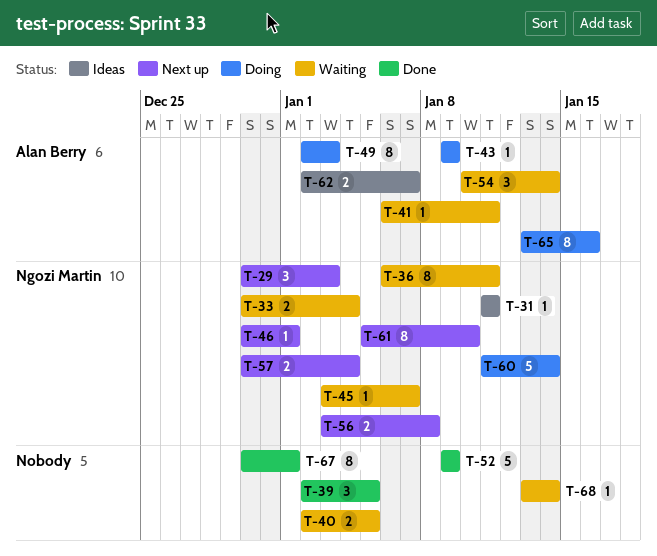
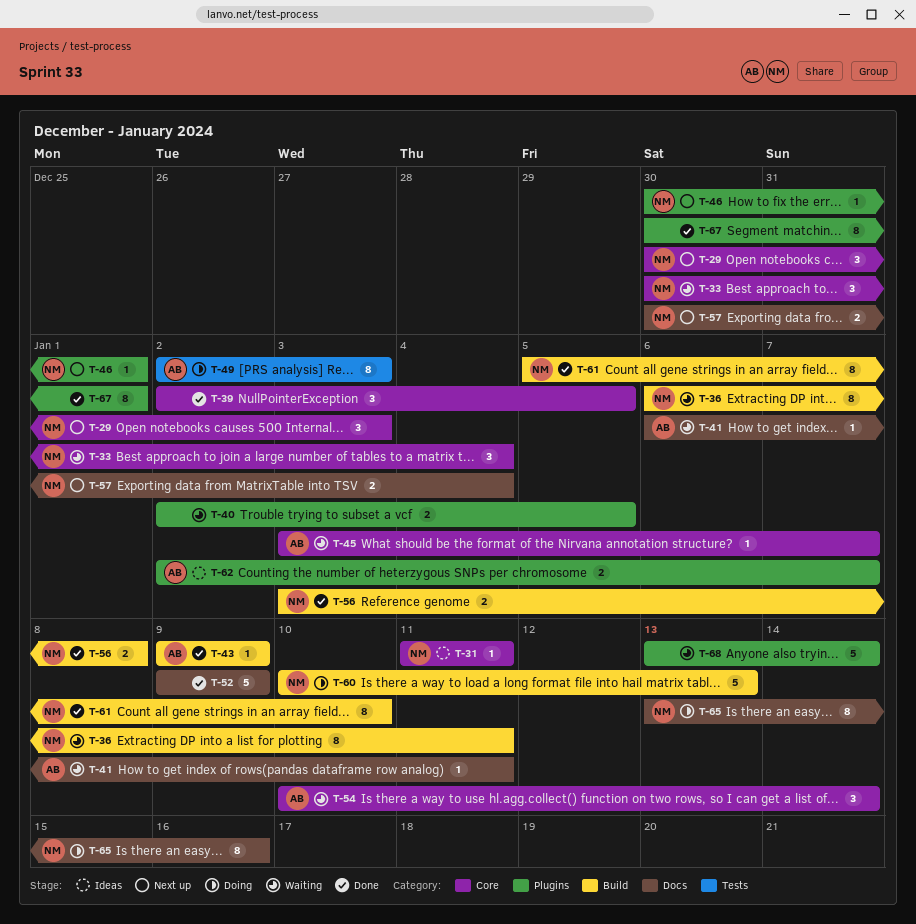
T-33, estimate: 2 -> 3
T-43, status: Doing -> Done
T-45, owner: Ngozi Martin -> Alan Berry
T-56, status: Next up -> Done
T-60, start: Jan 11 -> Jan 10
T-60, due: Jan 14 -> Jan 13
T-61, status: Next up -> Done
T-65, owner: Alan Berry -> Ngozi Martin
T-68, estimate: 1 -> 5

